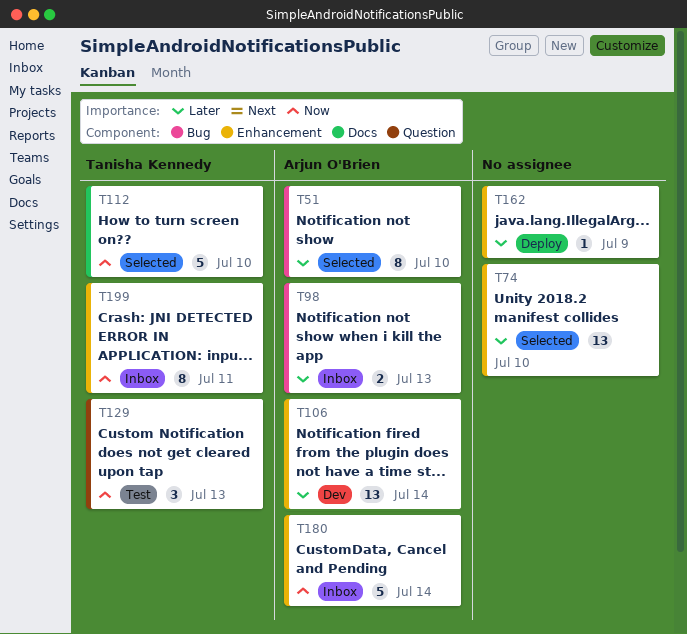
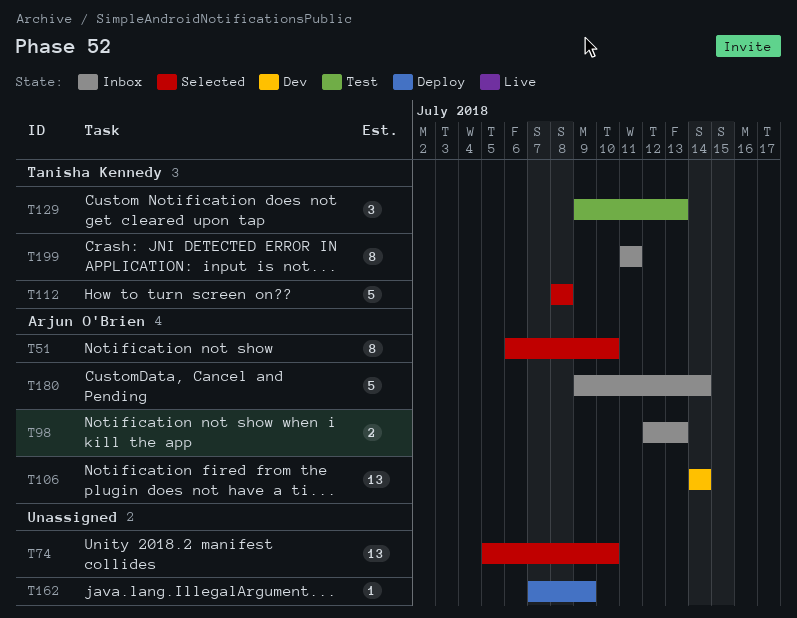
T112, due: Jul 10 -> Jul 8

